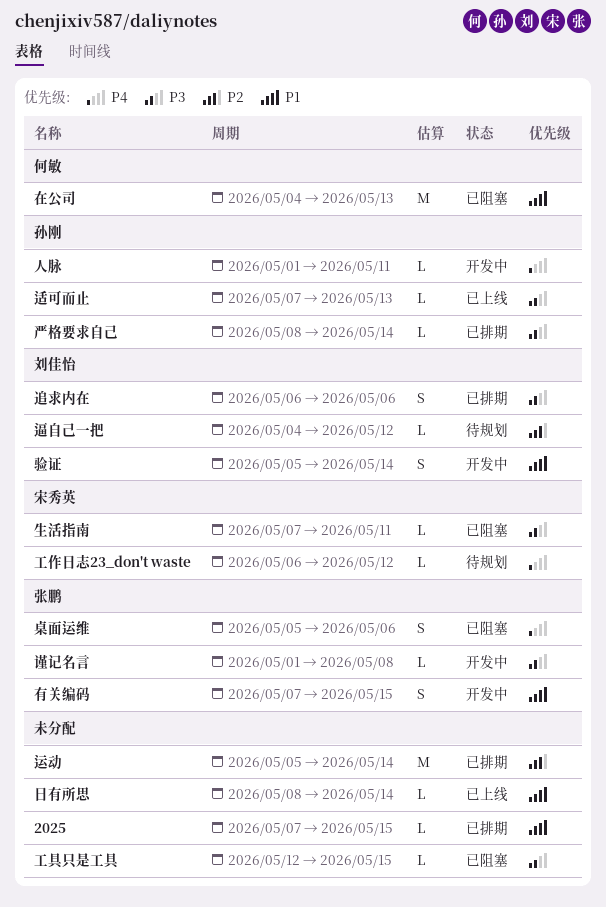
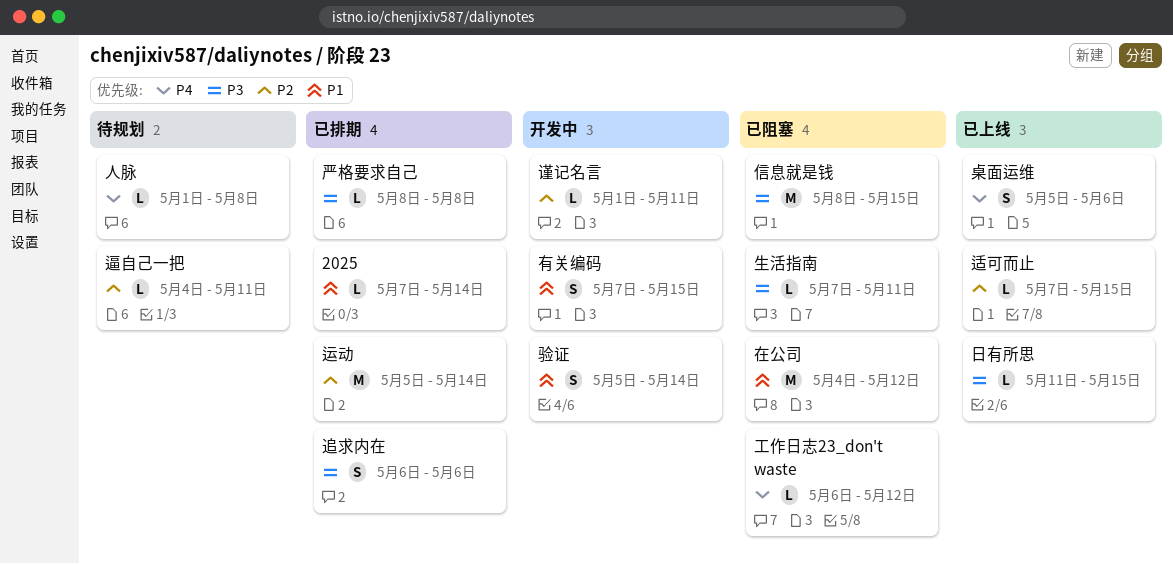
2025, due: May 15 -> May 14
严格要求自己, due: May 14 -> May 8
人脉, status: 开发中 -> 待规划
人脉, due: May 11 -> May 8
信息就是钱: none -> present
在公司, due: May 13 -> May 12
工作日志23_don't waste, status: 待规划 -> 已阻塞
工具只是工具: present -> none
日有所思, priority: P1 -> P3
日有所思, start: May 8 -> May 11
日有所思, due: May 14 -> May 15
桌面运维, status: 已阻塞 -> 已上线
谨记名言, priority: P3 -> P2
谨记名言, due: May 8 -> May 11
适可而止, priority: P3 -> P2
适可而止, due: May 13 -> May 15
逼自己一把, due: May 12 -> May 11

